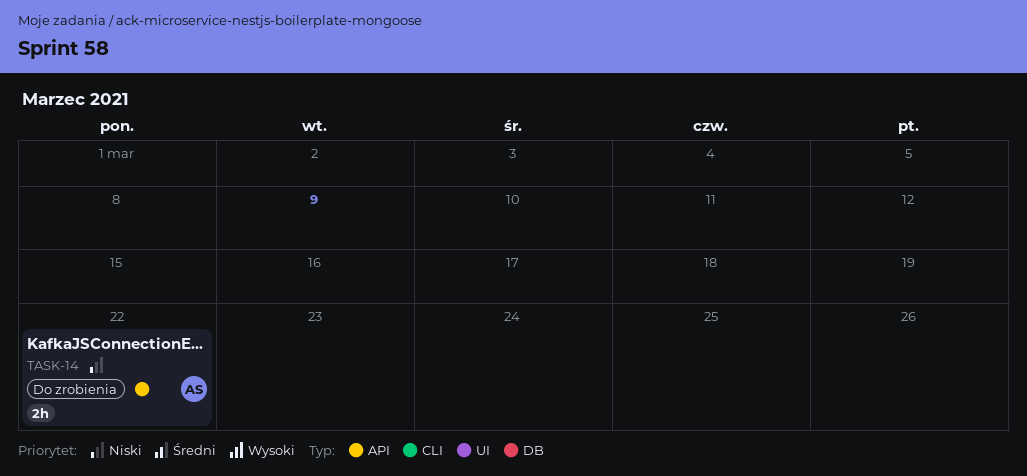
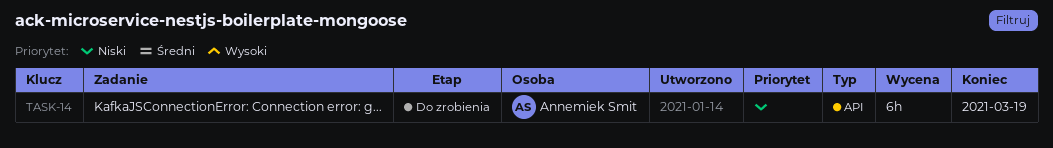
TASK-14, estimate: 2h -> 6h
TASK-14, due: Mar 22 -> Mar 19

